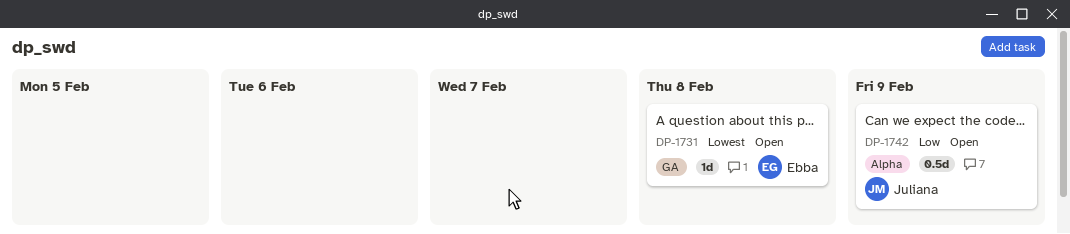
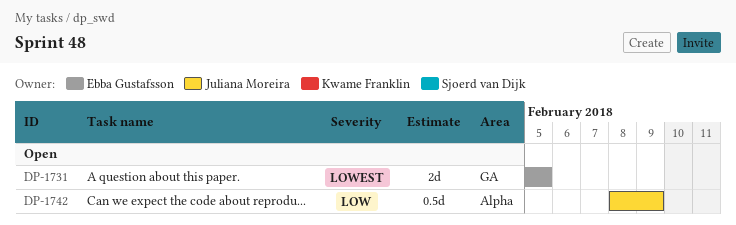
DP-1731, estimate: 1d -> 2d
DP-1731, due: Feb 8 -> Feb 5

